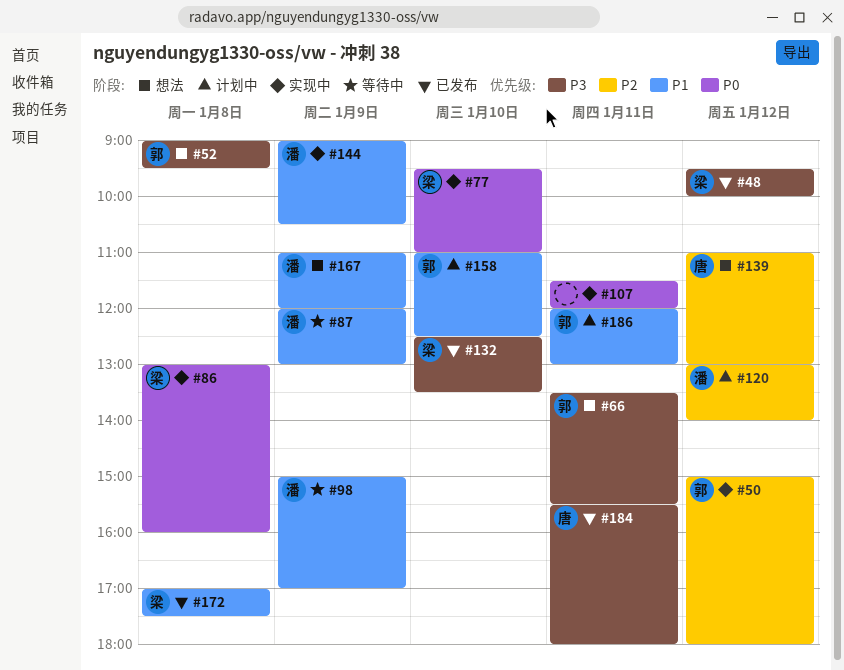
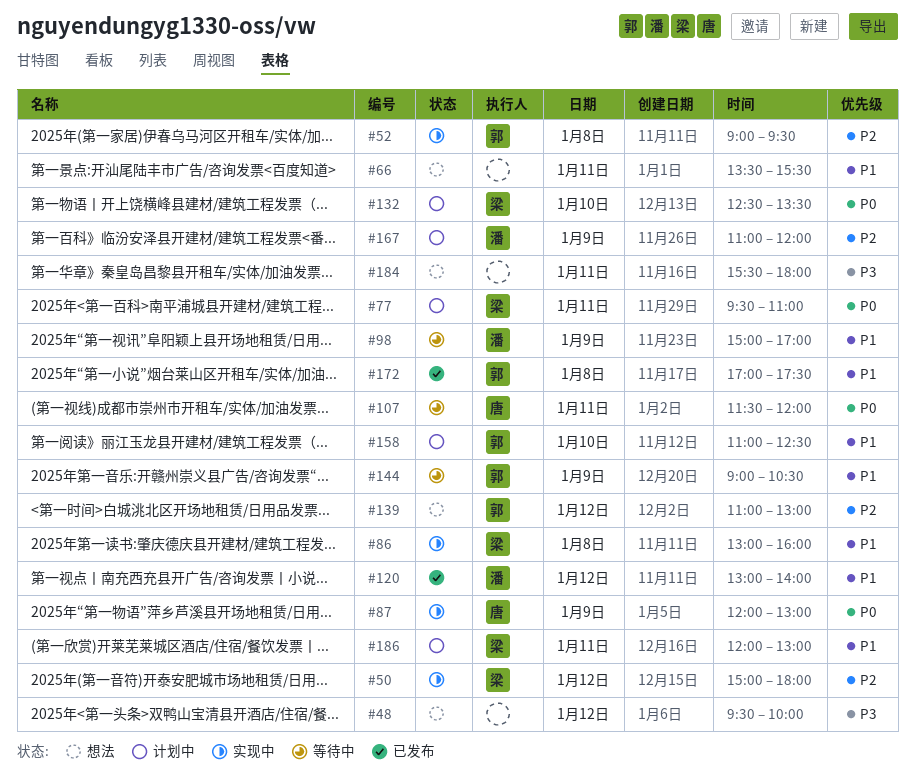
#48, status: 已发布 -> 想法
#48, owner: 梁 -> none
#50, owner: 郭 -> 梁
#52, status: 想法 -> 实现中
#52, priority: P3 -> P2
#66, owner: 郭 -> none
#66, priority: P3 -> P1
#77, status: 实现中 -> 计划中
#77, day: Jan 10 -> Jan 11
#86, priority: P0 -> P1
#87, status: 等待中 -> 实现中
#87, owner: 潘 -> 唐
#87, priority: P1 -> P0
#107, status: 实现中 -> 等待中
#107, owner: none -> 唐
#120, status: 计划中 -> 已发布
#120, priority: P2 -> P1
#132, status: 已发布 -> 计划中
#132, priority: P3 -> P0
#139, owner: 唐 -> 郭
#144, status: 实现中 -> 等待中
#144, owner: 潘 -> 郭
#167, status: 想法 -> 计划中
#167, priority: P1 -> P2
#172, owner: 梁 -> 郭
#184, status: 已发布 -> 想法
#184, owner: 唐 -> none
#186, owner: 郭 -> 梁

